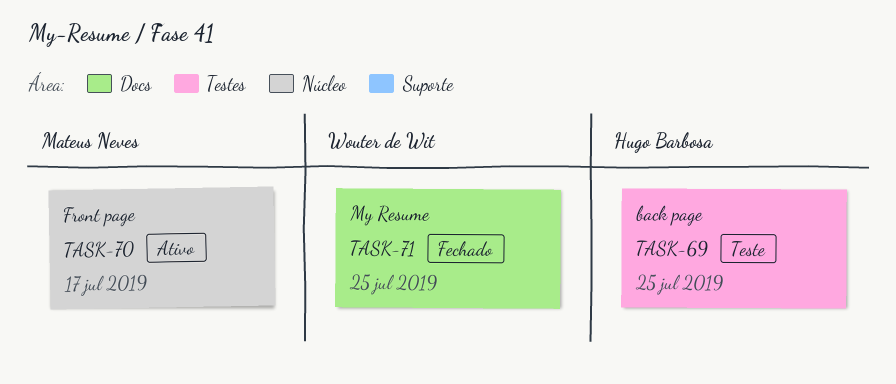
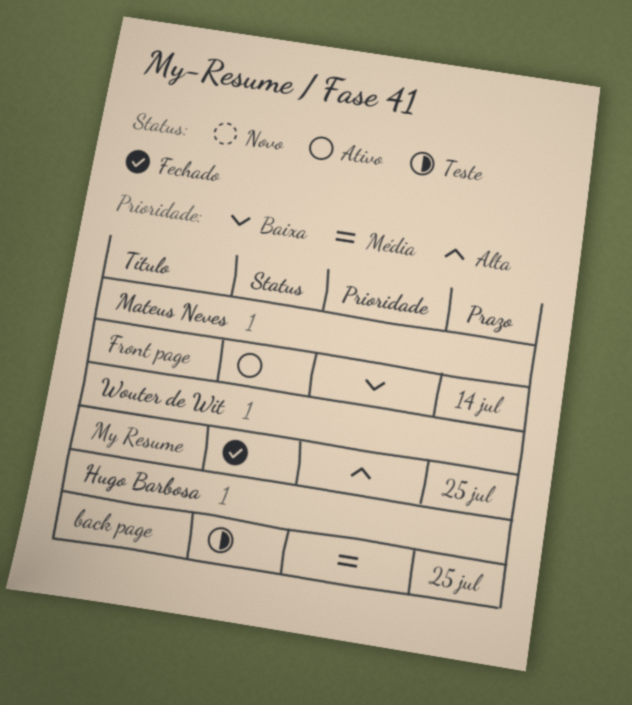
Front page, due: Jul 17 -> Jul 14

